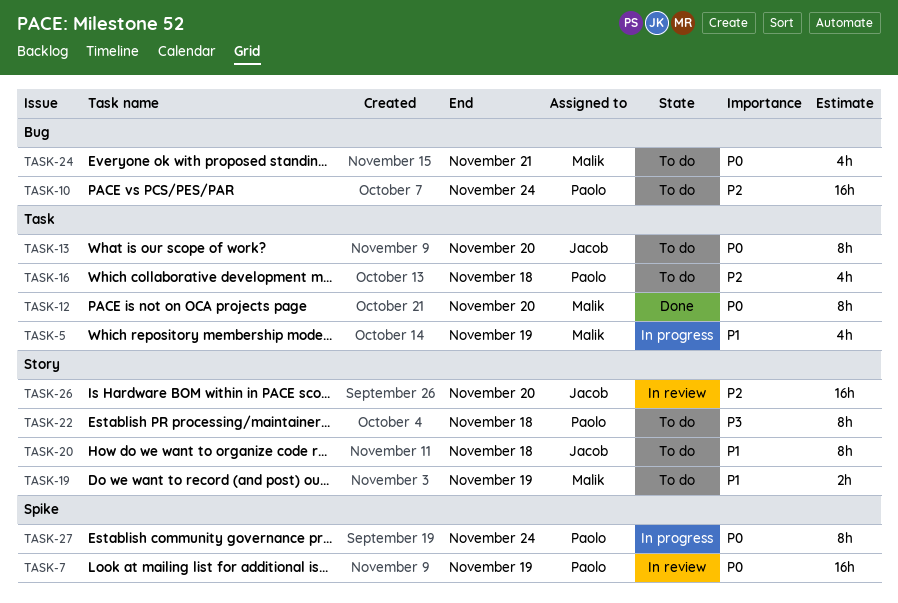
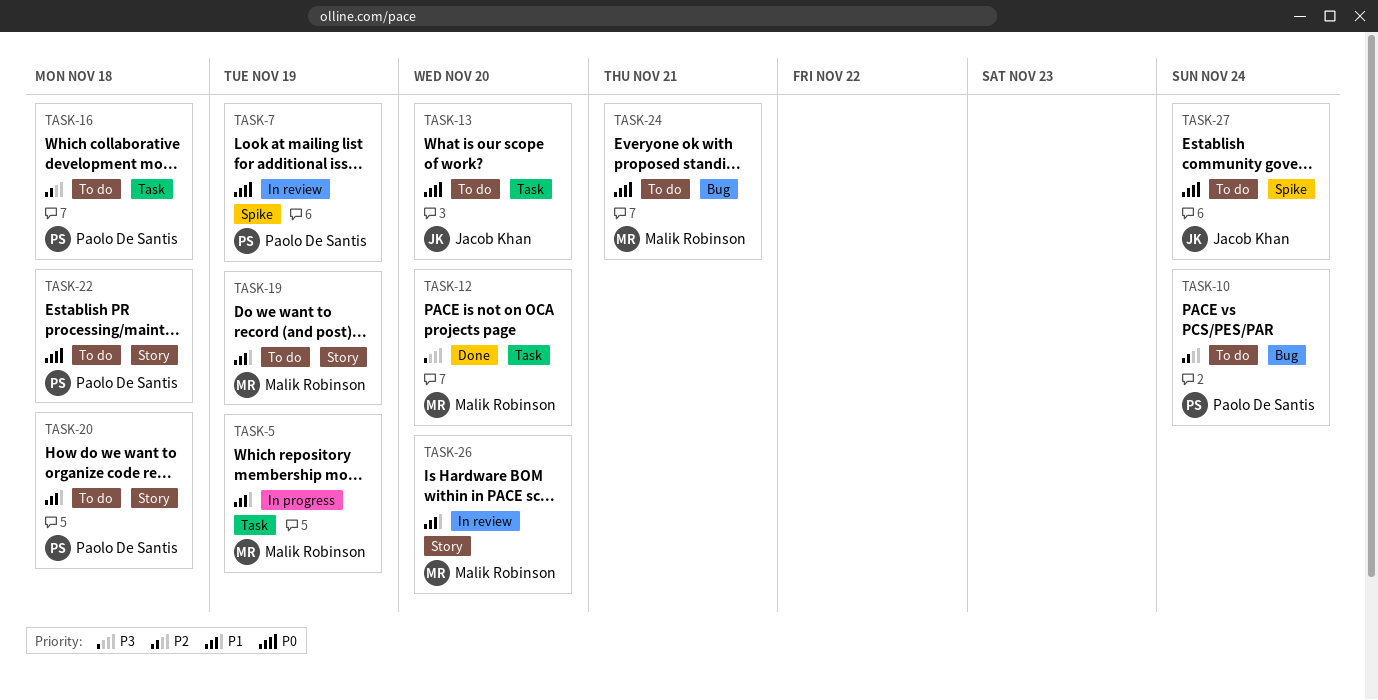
TASK-12, priority: P0 -> P3
TASK-20, owner: Jacob Khan -> Paolo De Santis
TASK-22, priority: P3 -> P0
TASK-26, owner: Jacob Khan -> Malik Robinson
TASK-26, priority: P2 -> P1
TASK-27, status: In progress -> To do
TASK-27, owner: Paolo De Santis -> Jacob Khan

